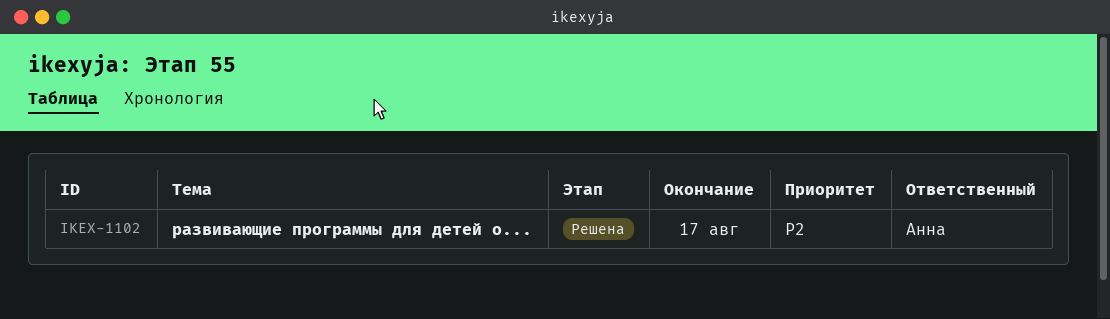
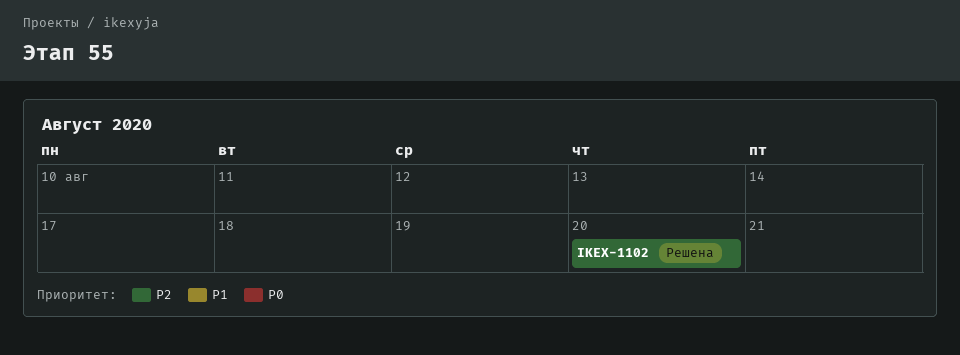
IKEX-1102, due: Aug 17 -> Aug 20

